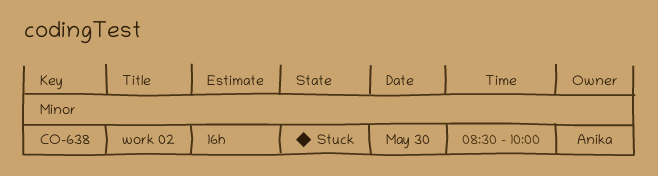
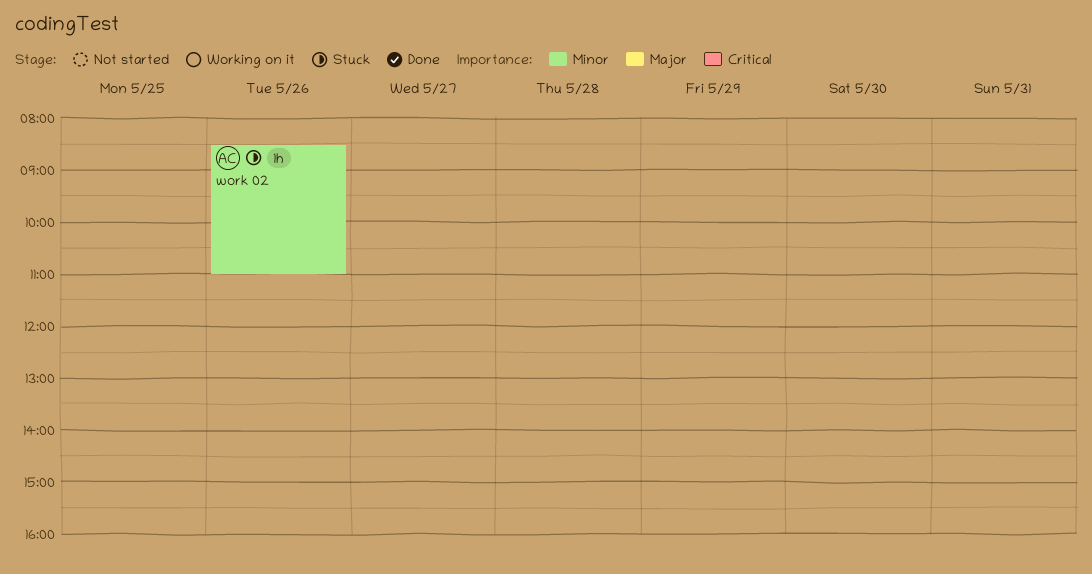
work 02, estimate: 16h -> 1h
work 02, day: May 30 -> May 26
work 02, ends: 10:00 -> 11:00

